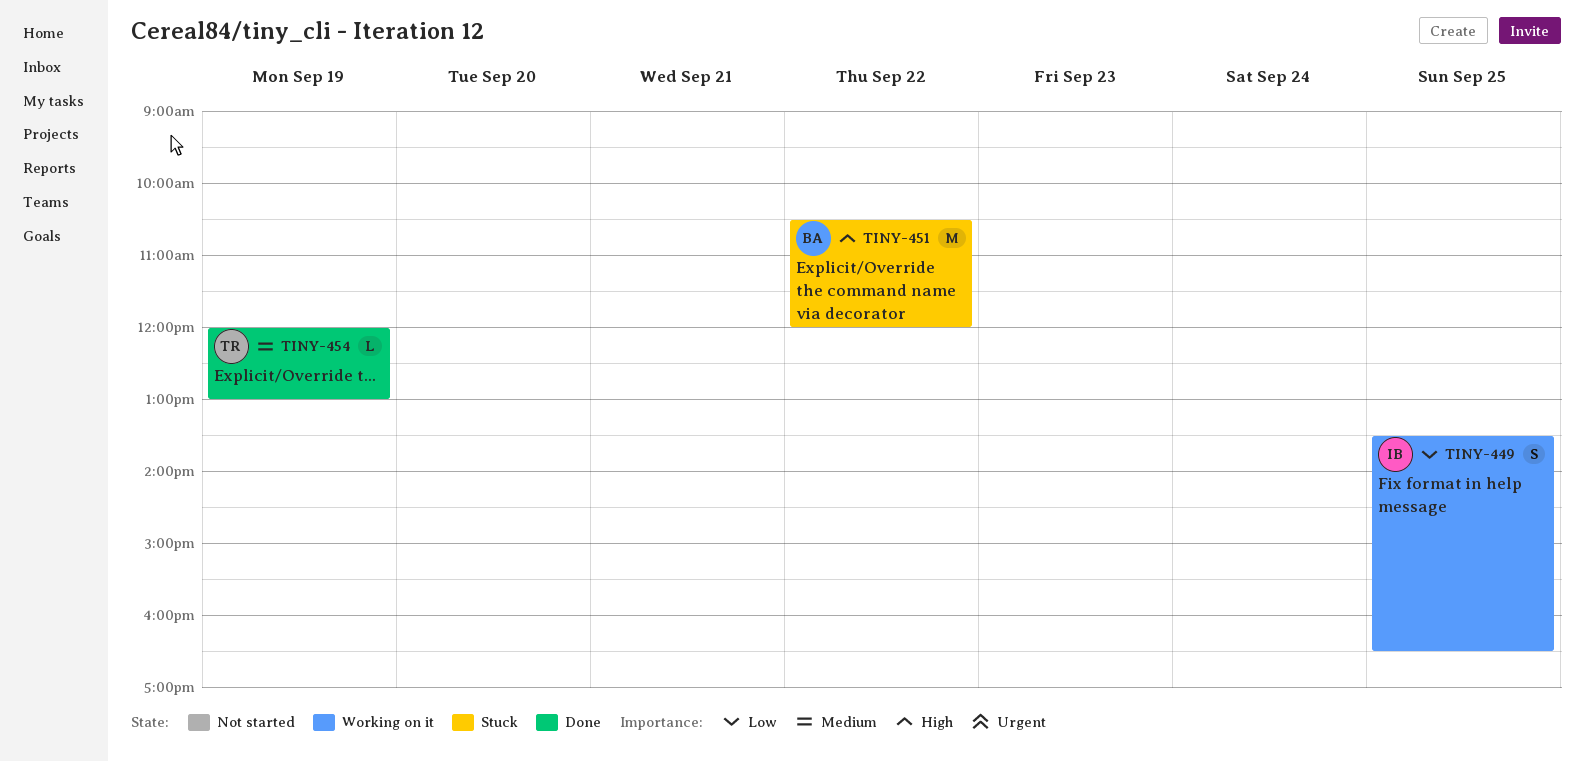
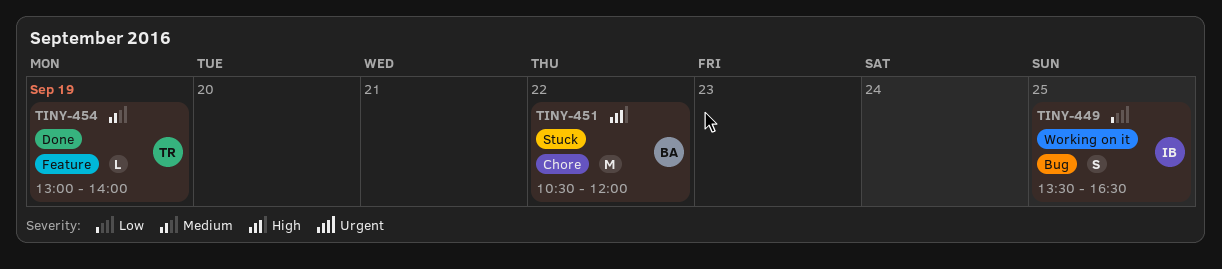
TINY-454, begins: 12:00 -> 13:00
TINY-454, ends: 13:00 -> 14:00

